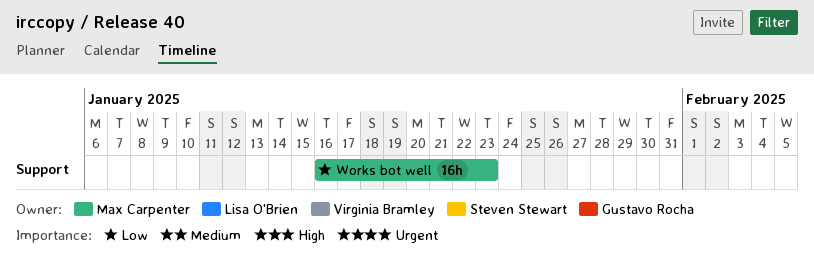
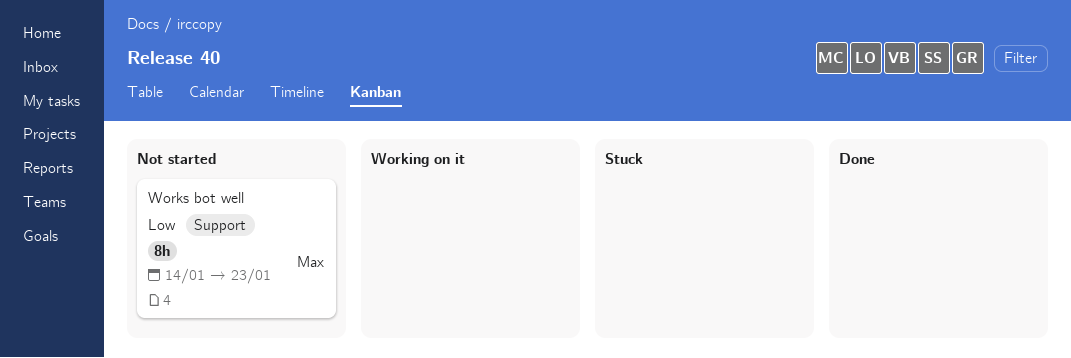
Works bot well, estimate: 16h -> 8h
Works bot well, start: Jan 16 -> Jan 14

